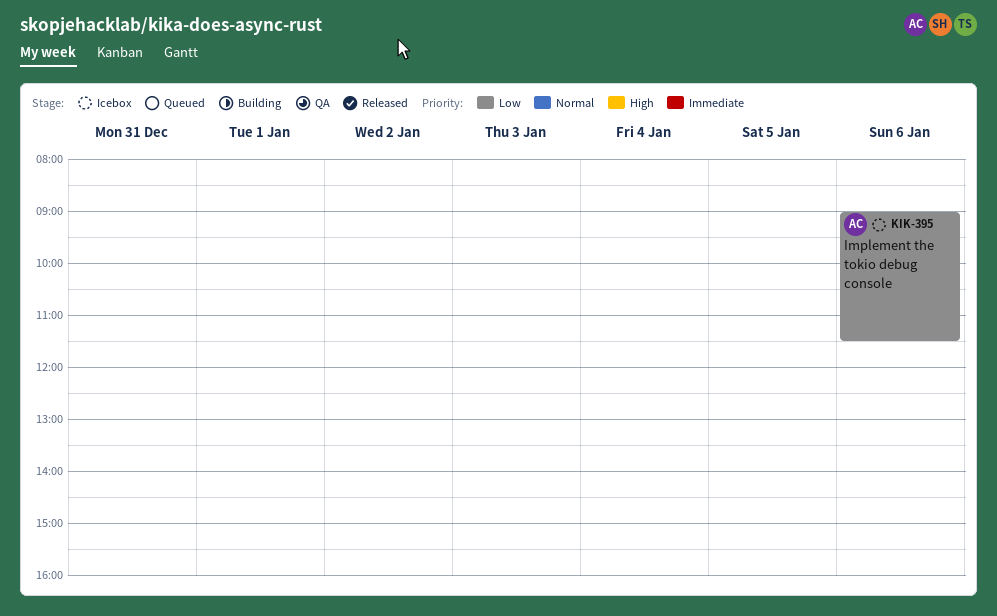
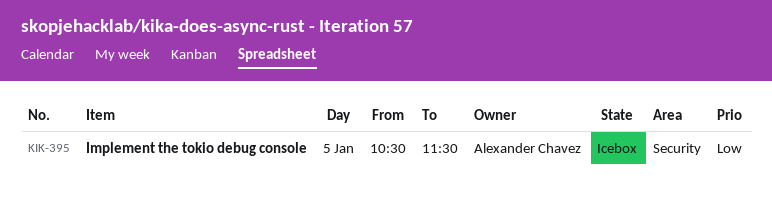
KIK-395, day: Jan 6 -> Jan 5
KIK-395, begins: 09:00 -> 10:30

